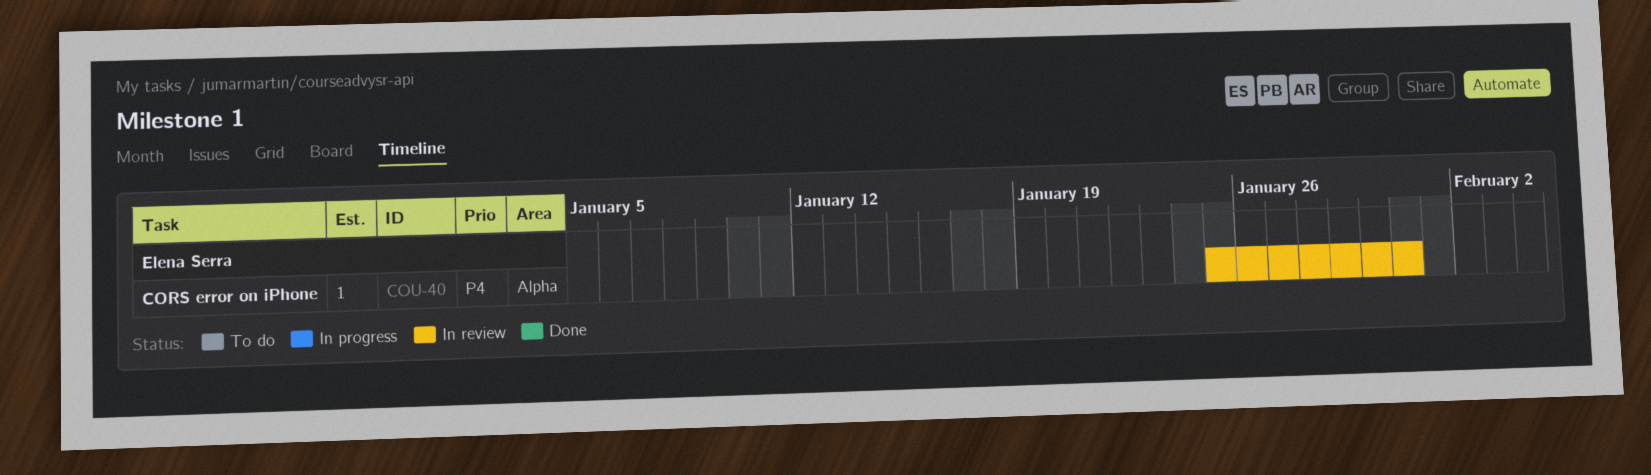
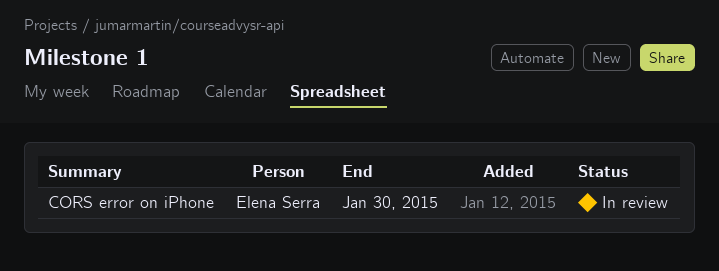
CORS error on iPhone, due: Jan 31 -> Jan 30

